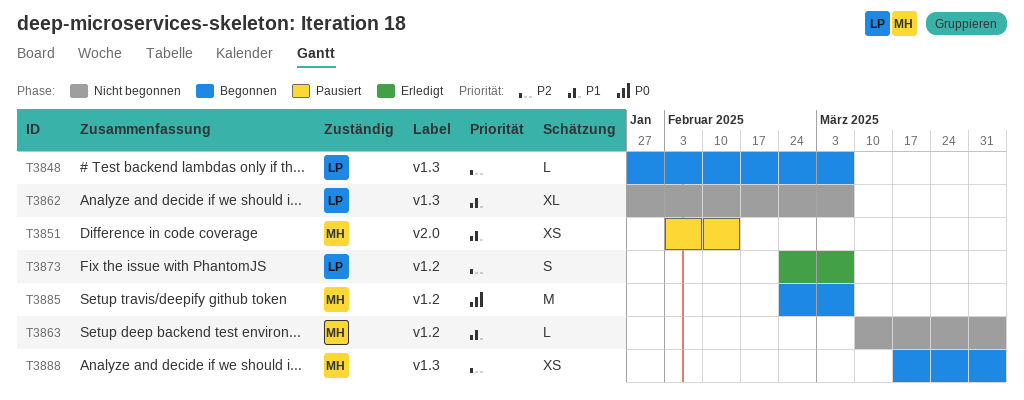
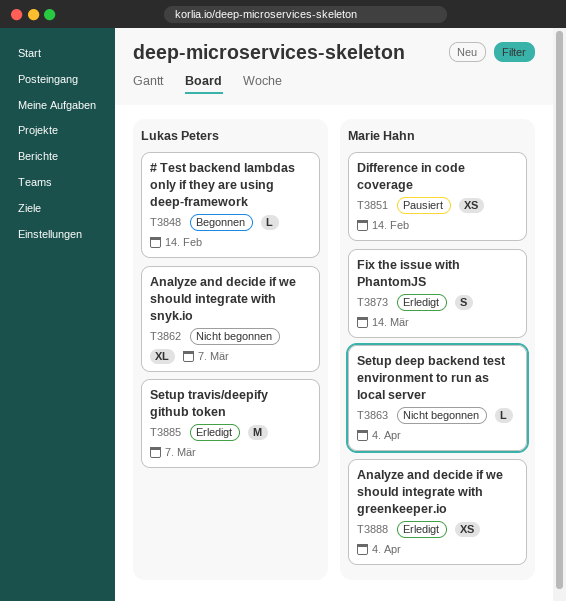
T3848, due: Mar 7 -> Feb 14
T3873, owner: Lukas Peters -> Marie Hahn
T3873, due: Mar 7 -> Mar 14
T3885, status: Begonnen -> Erledigt
T3885, owner: Marie Hahn -> Lukas Peters
T3888, status: Begonnen -> Erledigt

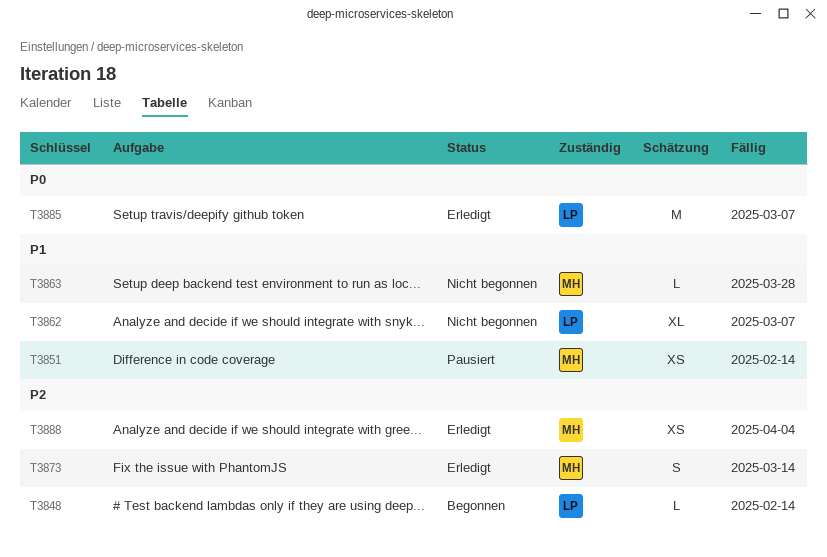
T3863, due: Apr 4 -> Mar 28

